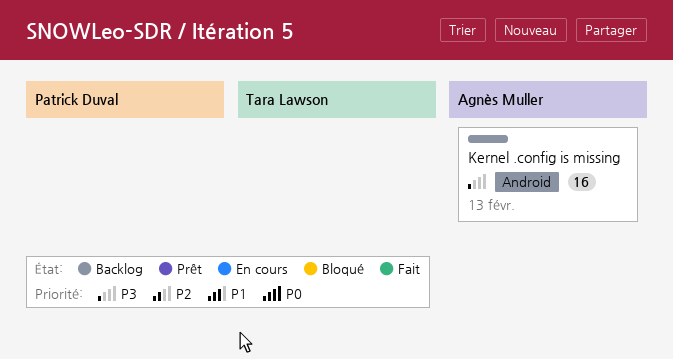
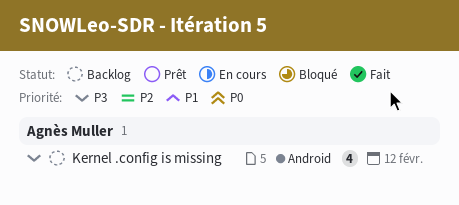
Kernel .config is missing, estimate: 16 -> 4
Kernel .config is missing, due: Feb 13 -> Feb 12

